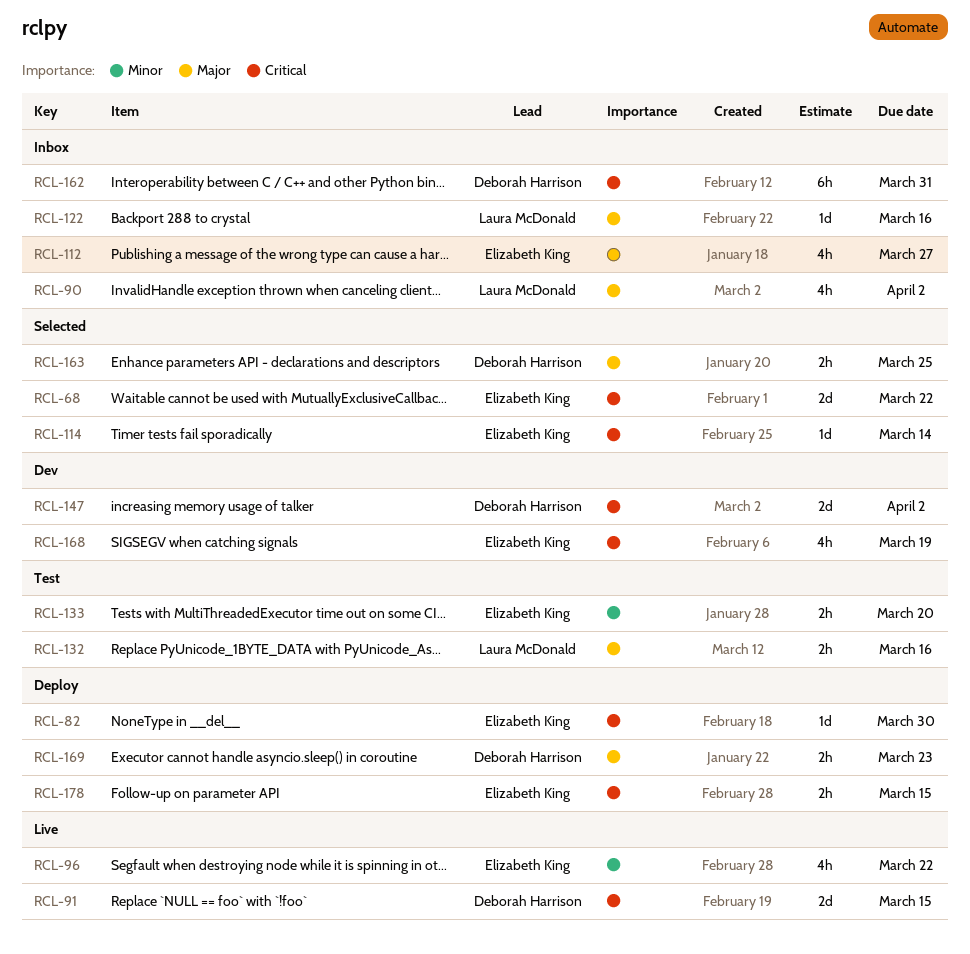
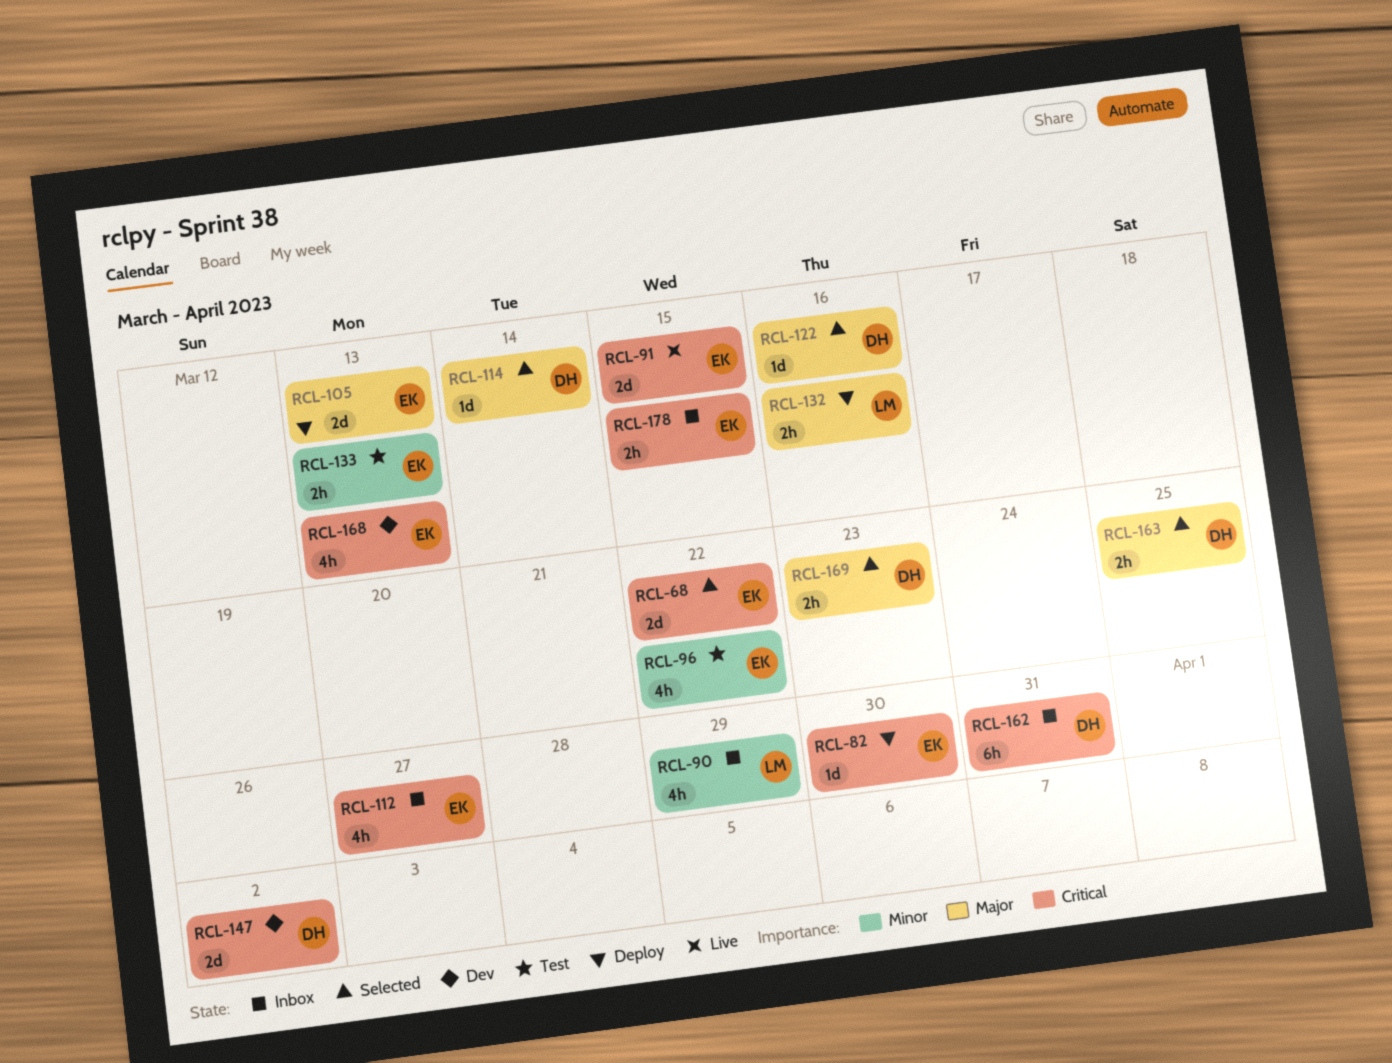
RCL-90, priority: Major -> Minor
RCL-90, due: Apr 2 -> Mar 29
RCL-91, owner: Deborah Harrison -> Elizabeth King
RCL-96, status: Live -> Test
RCL-105: none -> present
RCL-112, priority: Major -> Critical
RCL-114, owner: Elizabeth King -> Deborah Harrison
RCL-114, priority: Critical -> Major
RCL-122, status: Inbox -> Selected
RCL-122, owner: Laura McDonald -> Deborah Harrison
RCL-132, status: Test -> Deploy
RCL-133, due: Mar 20 -> Mar 13
RCL-168, due: Mar 19 -> Mar 13
RCL-169, status: Deploy -> Selected
RCL-178, status: Deploy -> Inbox

